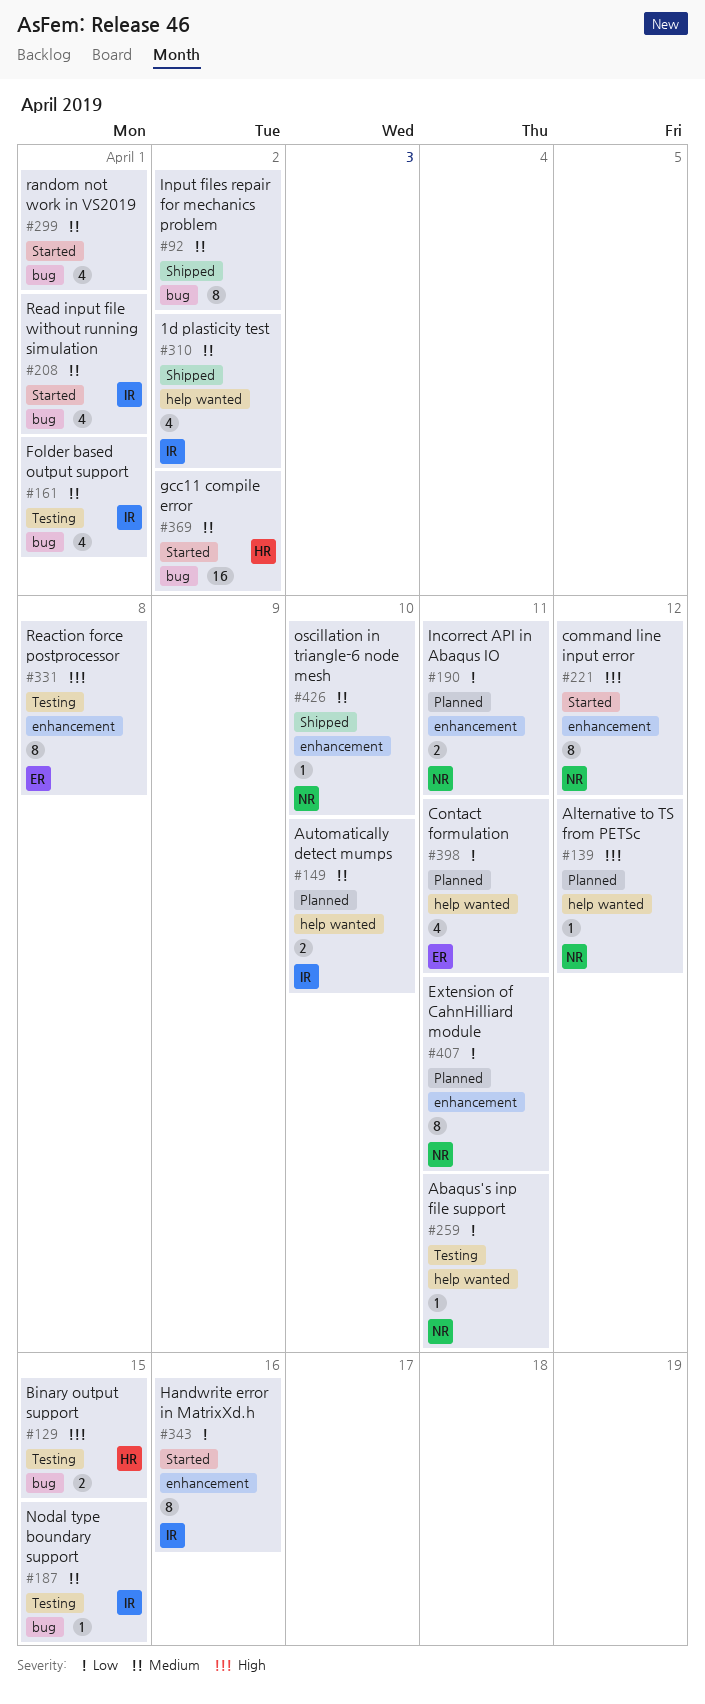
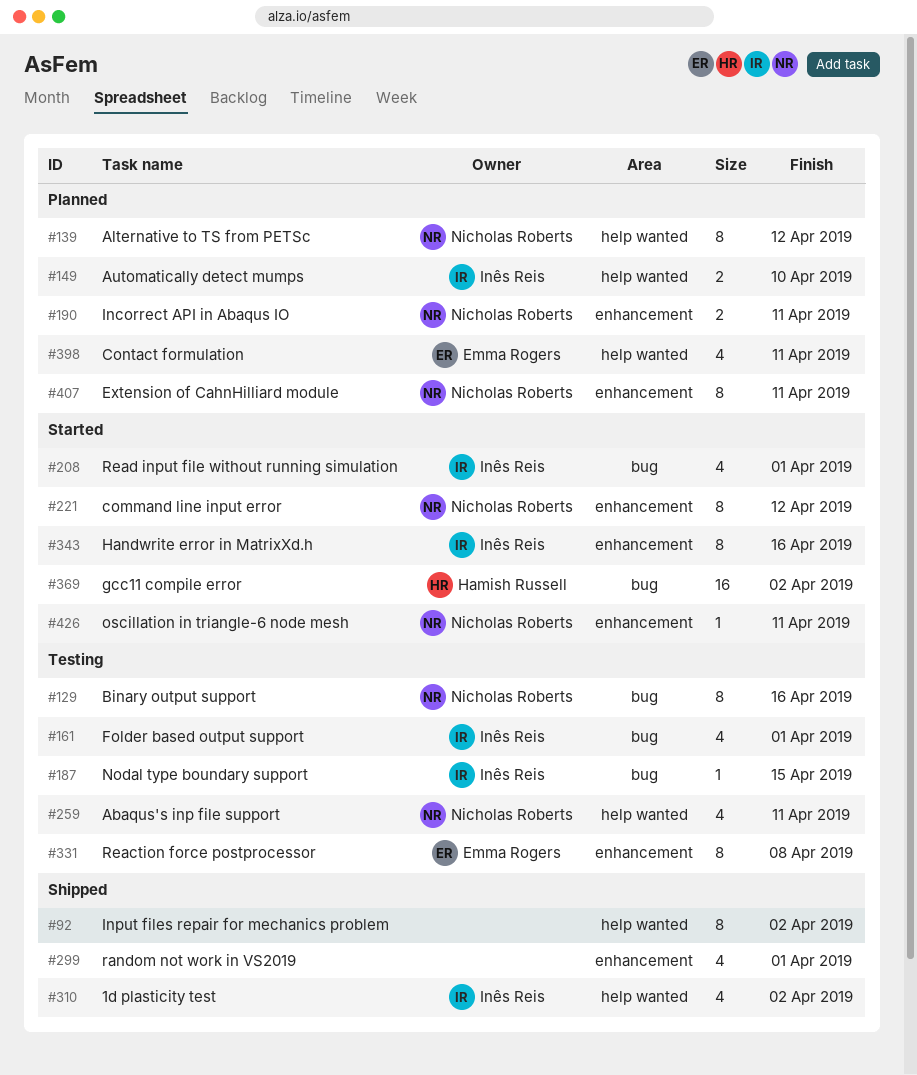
#92, label: bug -> help wanted
#129, owner: Hamish Russell -> Nicholas Roberts
#129, estimate: 2 -> 8
#129, due: Apr 15 -> Apr 16
#139, estimate: 1 -> 8
#259, estimate: 1 -> 4
#299, status: Started -> Shipped
#299, label: bug -> enhancement
#426, status: Shipped -> Started
#426, due: Apr 10 -> Apr 11

